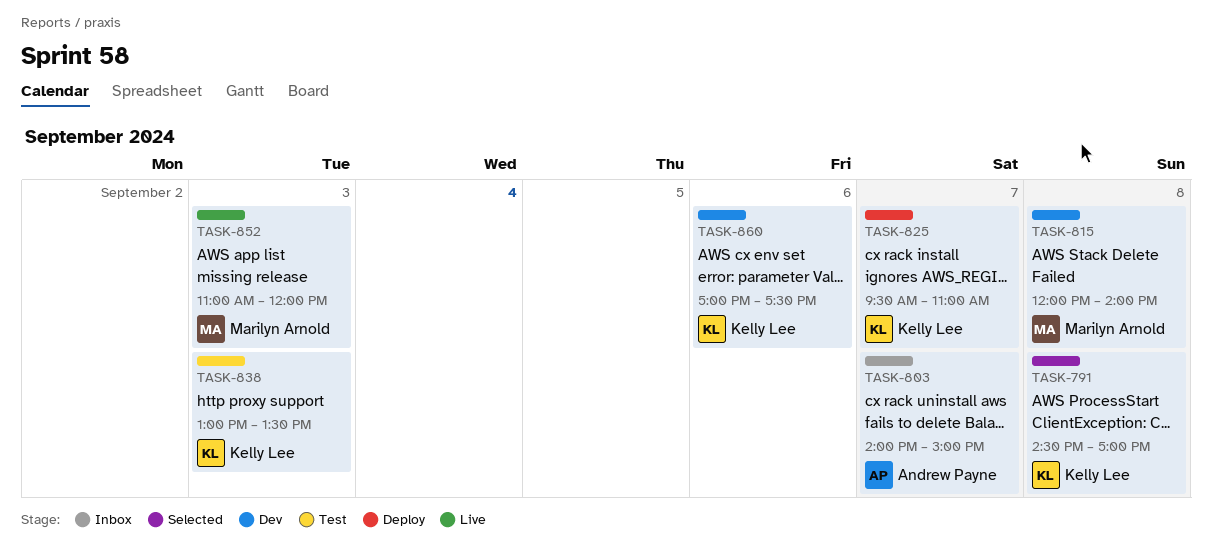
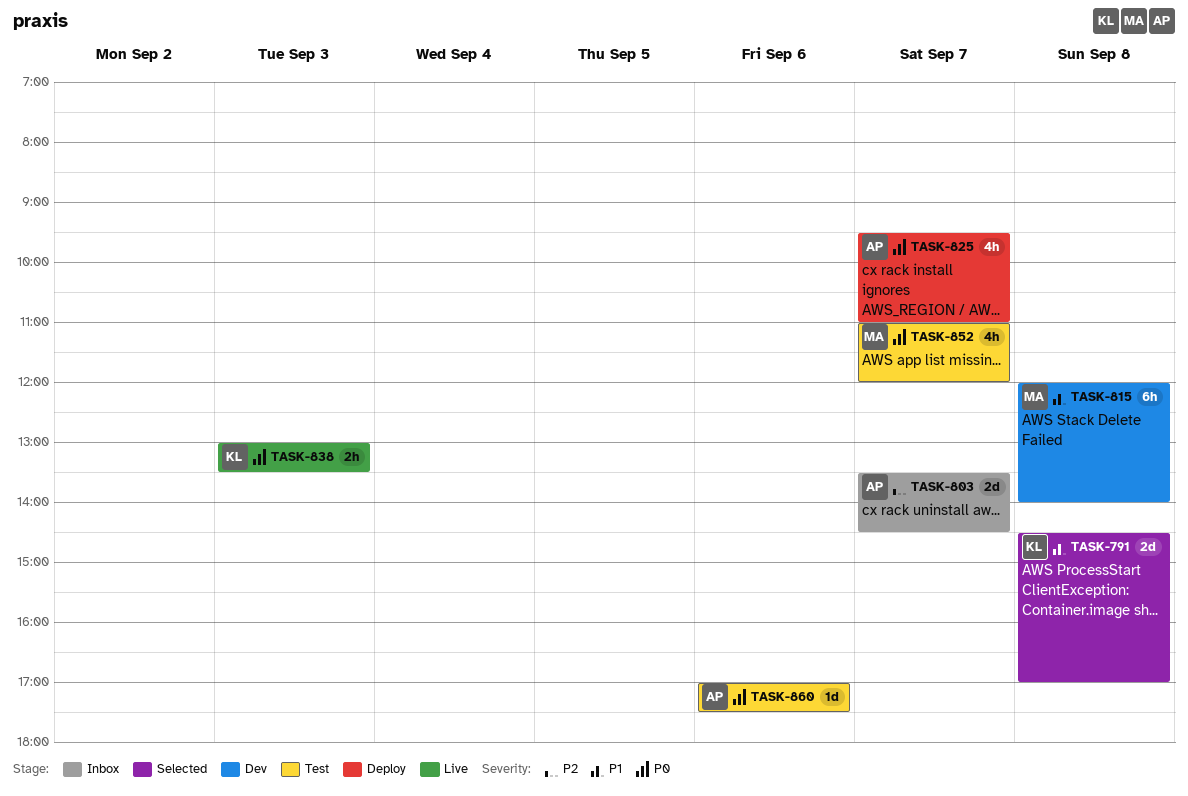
TASK-803, begins: 14:00 -> 13:30
TASK-803, ends: 15:00 -> 14:30
TASK-825, owner: Kelly Lee -> Andrew Payne
TASK-838, status: Test -> Live
TASK-852, status: Live -> Test
TASK-852, day: Sep 3 -> Sep 7
TASK-860, status: Dev -> Test
TASK-860, owner: Kelly Lee -> Andrew Payne

